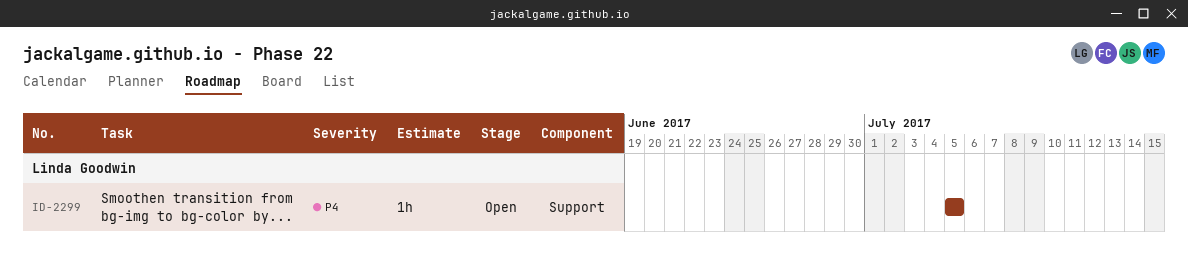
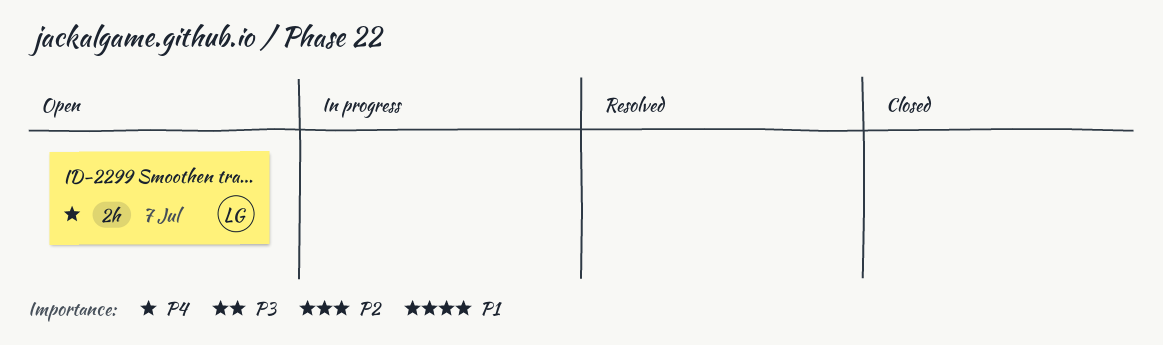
ID-2299, estimate: 1h -> 2h
ID-2299, due: Jul 5 -> Jul 7

